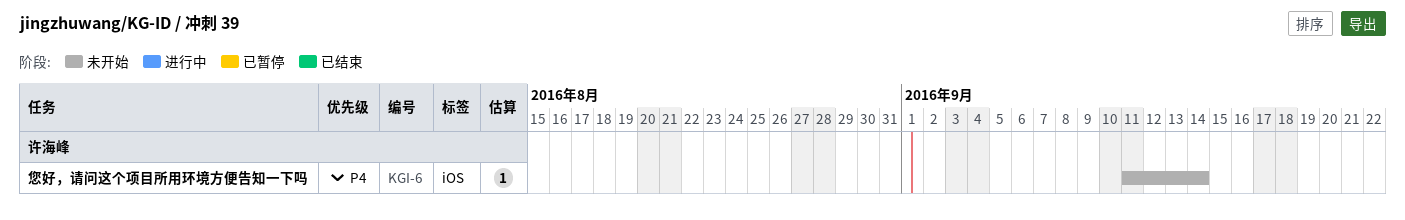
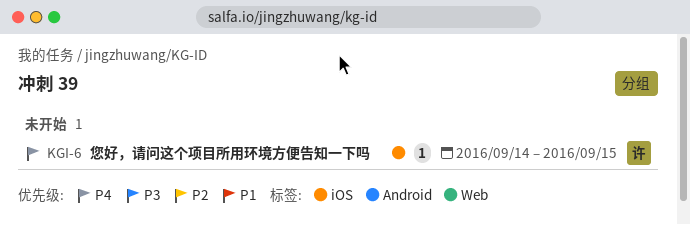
KGI-6, start: Sep 11 -> Sep 14
KGI-6, due: Sep 14 -> Sep 15

